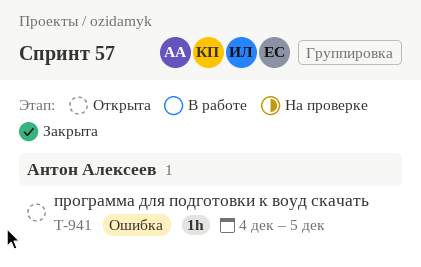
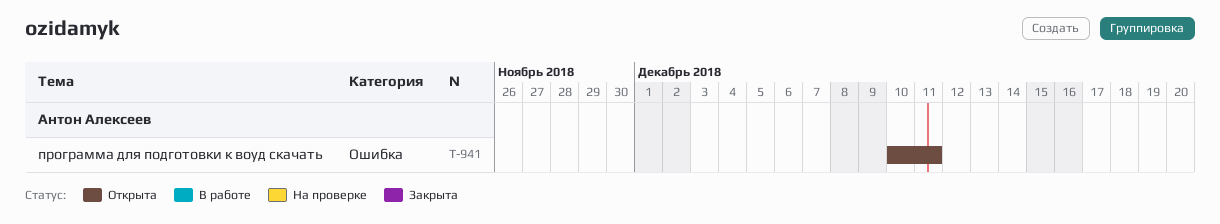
T-941, start: Dec 4 -> Dec 10
T-941, due: Dec 5 -> Dec 11

